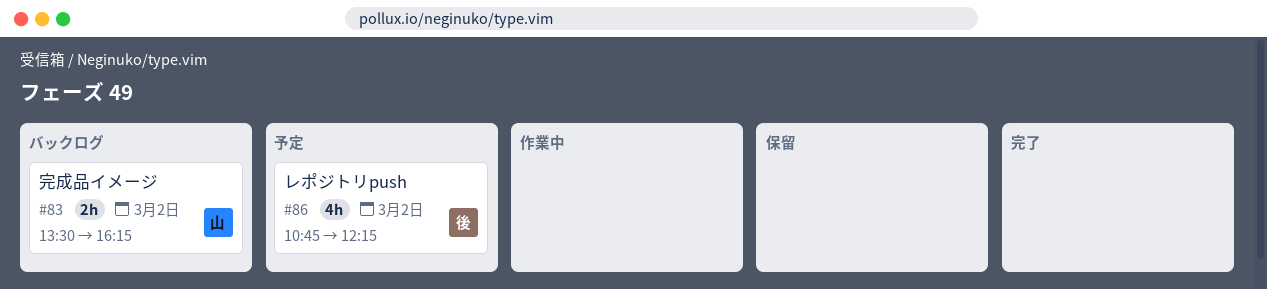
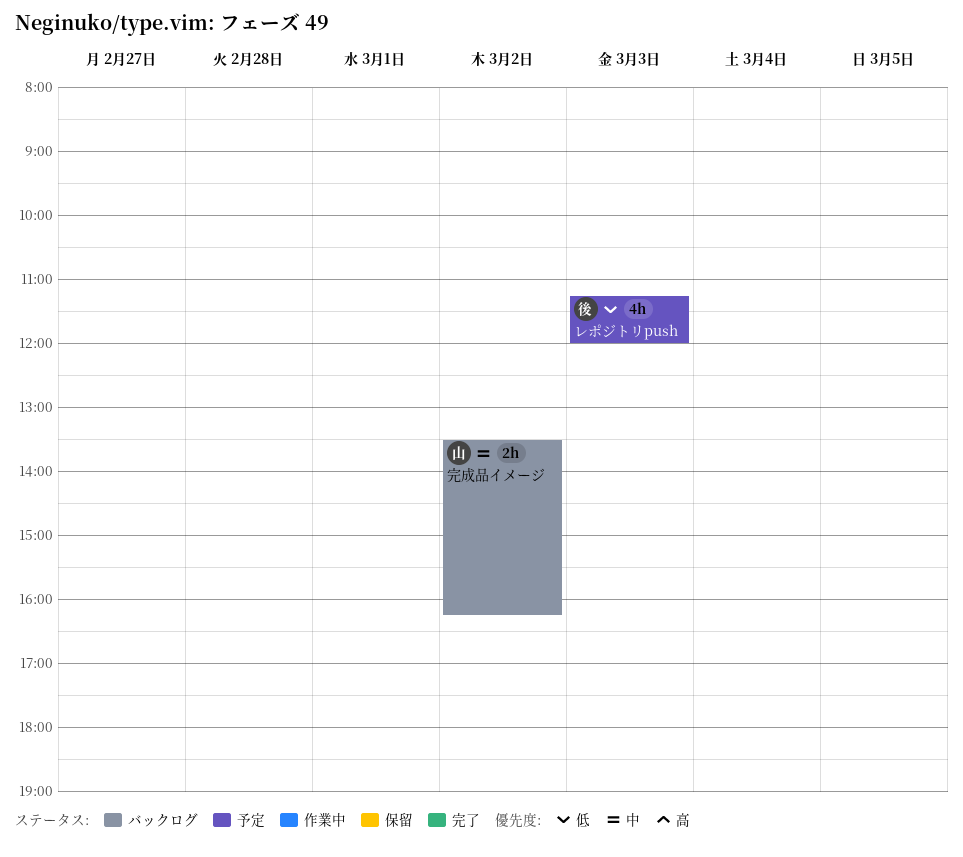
レポジトリpush, day: Mar 2 -> Mar 3
レポジトリpush, begins: 10:45 -> 11:15
レポジトリpush, ends: 12:15 -> 12:00

